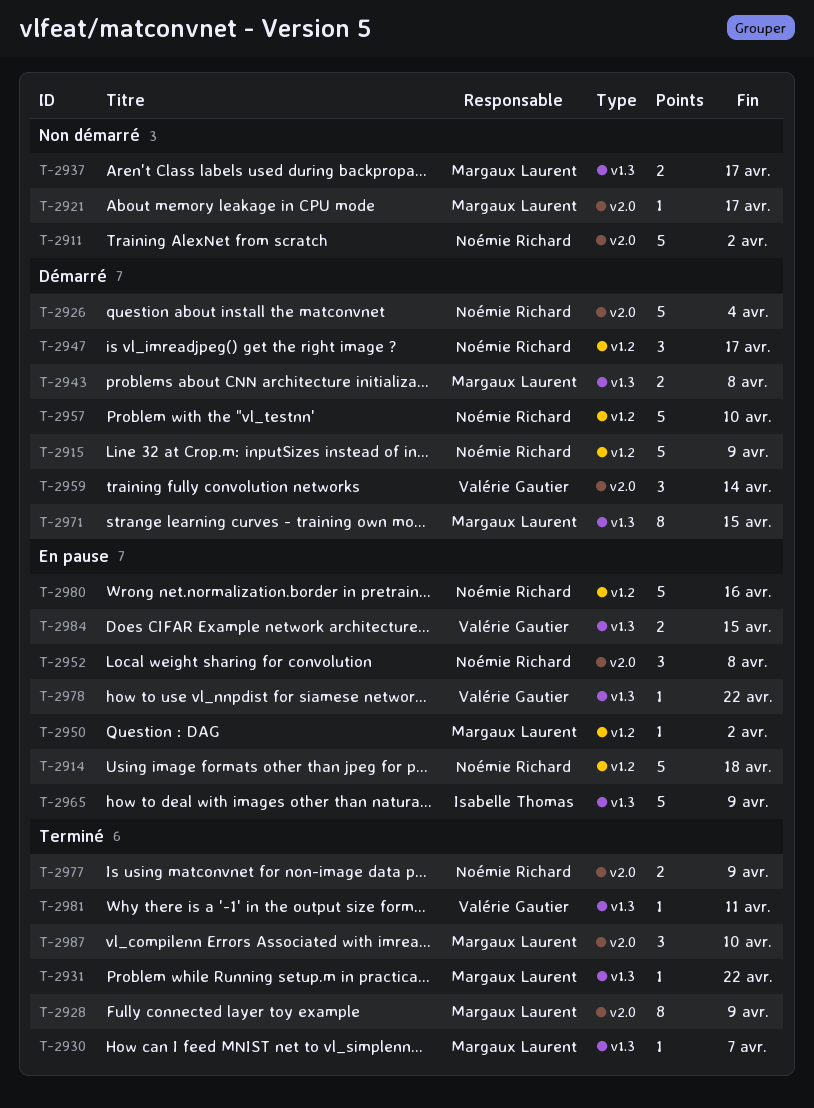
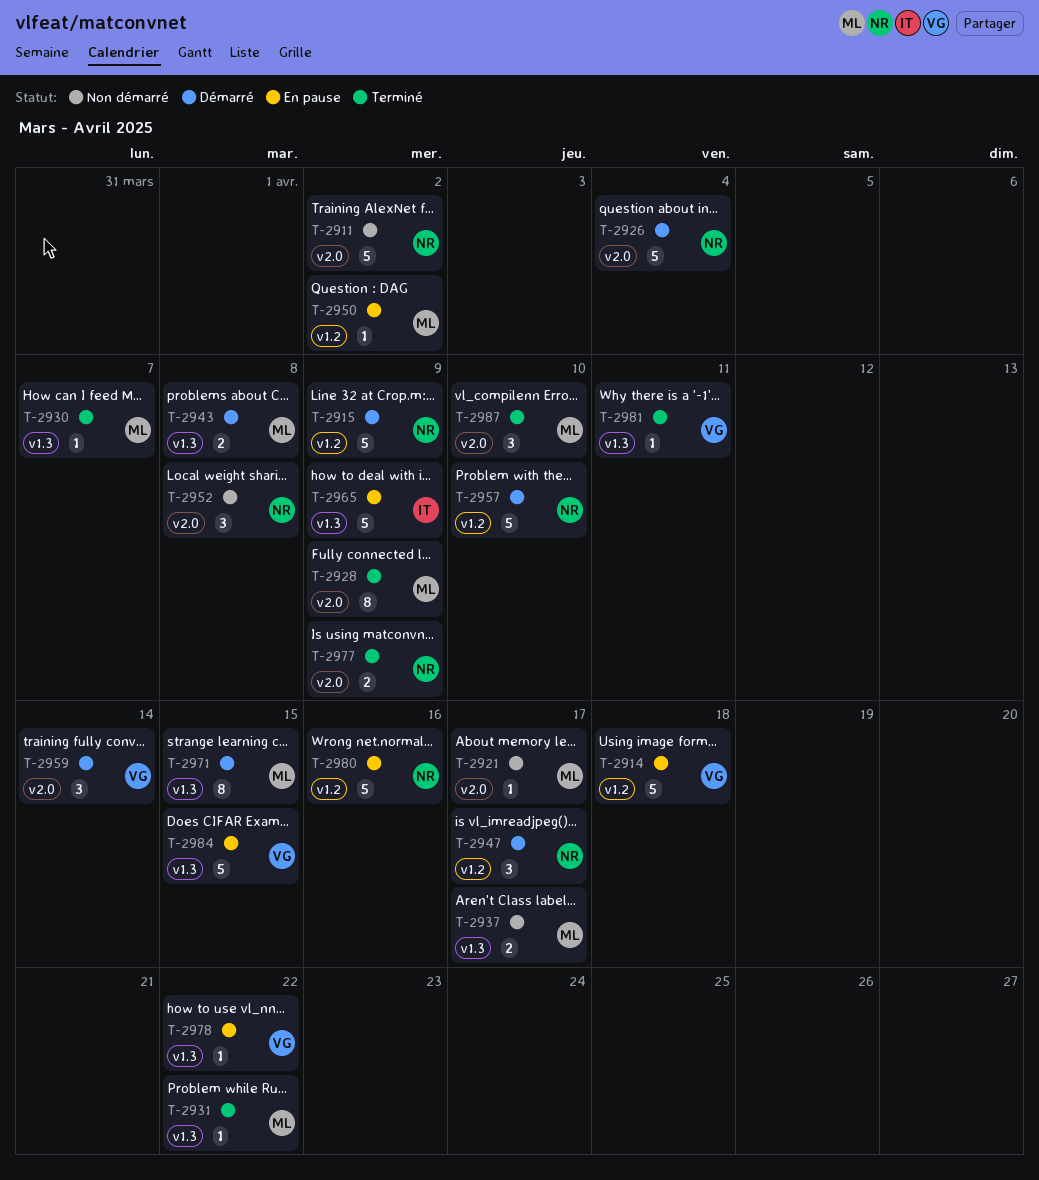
T-2914, owner: Noémie Richard -> Valérie Gautier
T-2952, status: En pause -> Non démarré
T-2984, estimate: 2 -> 5

